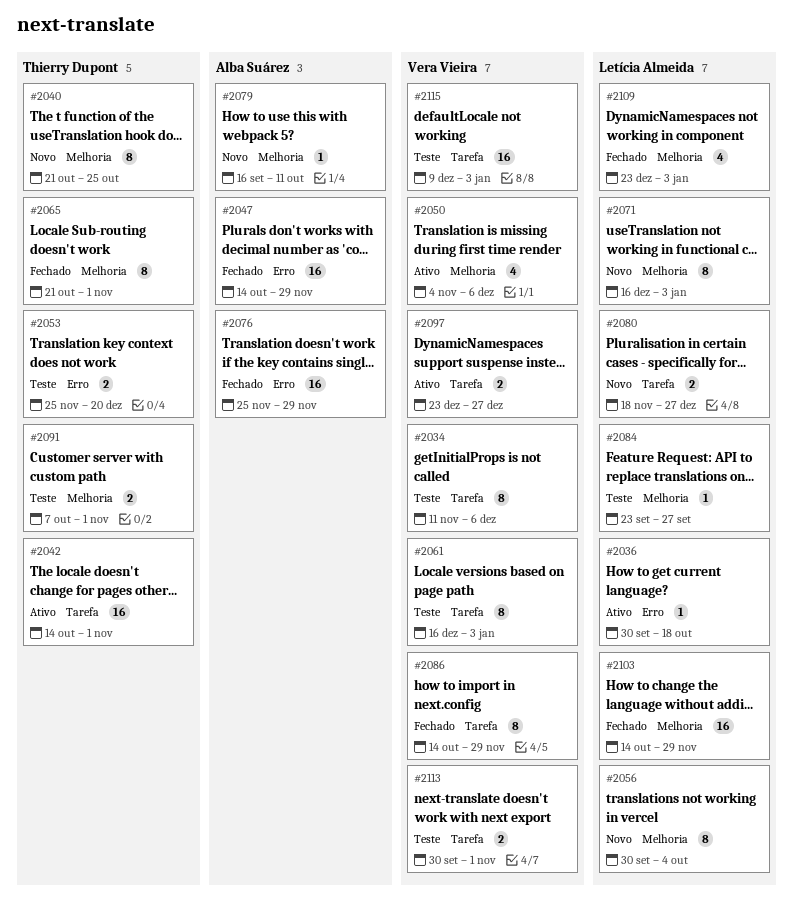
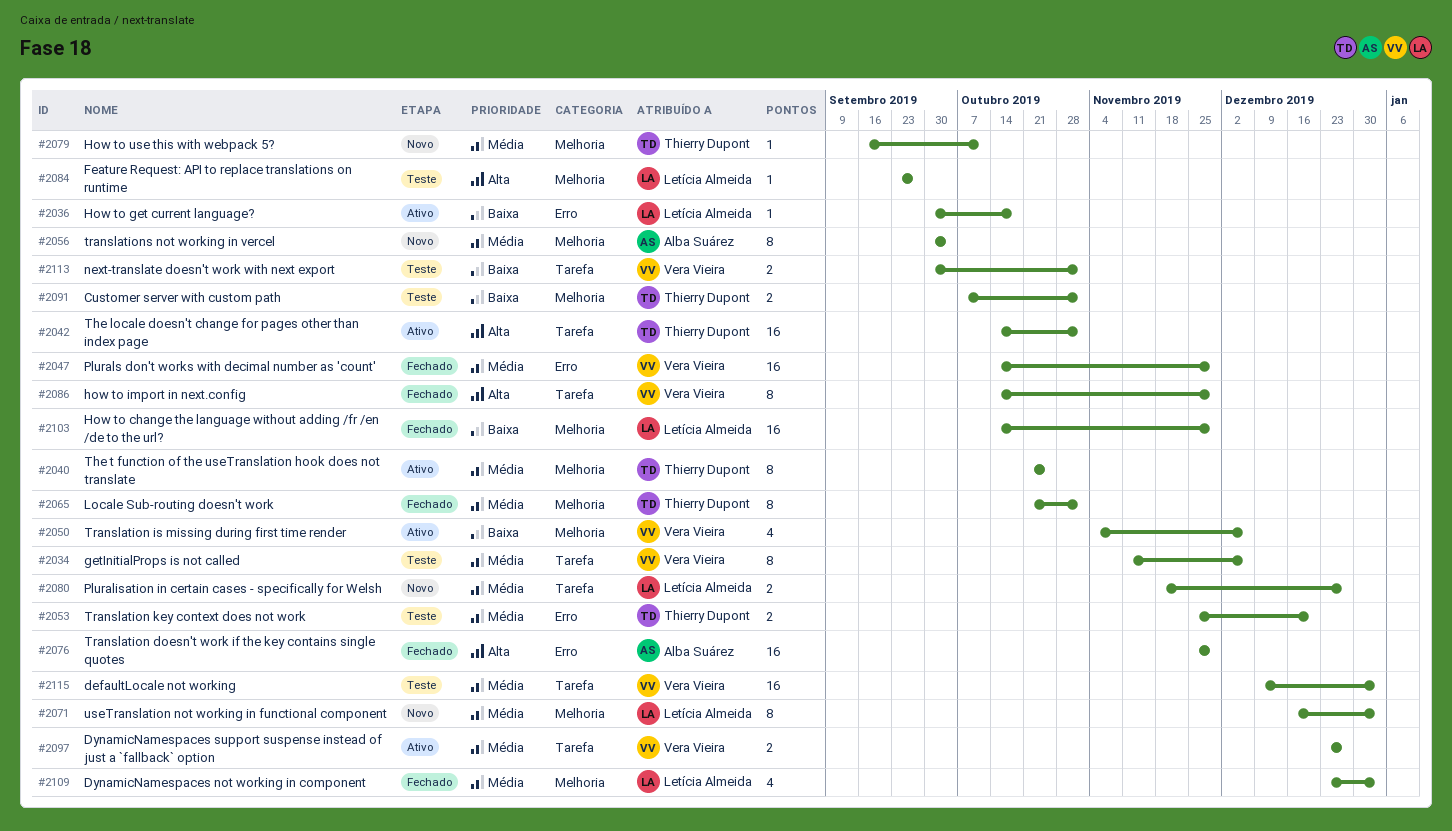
#2040, status: Novo -> Ativo
#2047, owner: Alba Suárez -> Vera Vieira
#2056, owner: Letícia Almeida -> Alba Suárez
#2061: present -> none
#2079, owner: Alba Suárez -> Thierry Dupont

